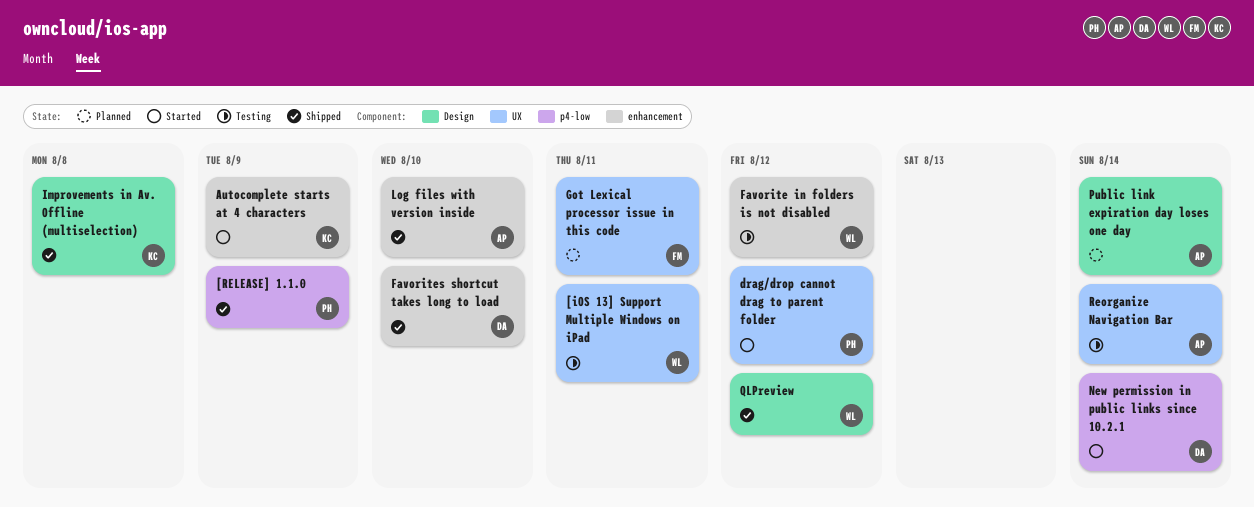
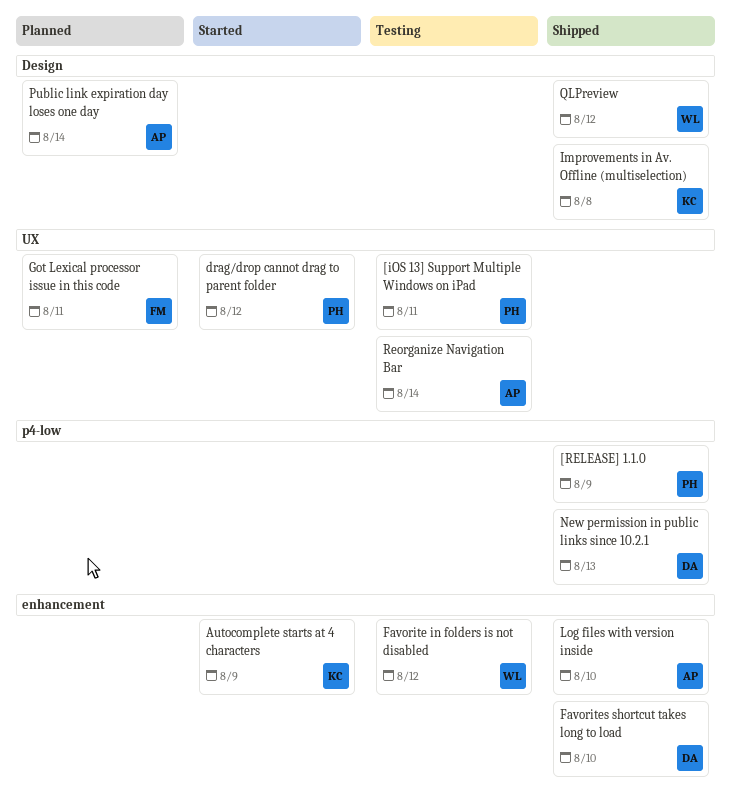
[iOS 13] Support Multiple Windows on iPad, owner: WL -> PH
New permission in public links since 10.2.1, status: Started -> Shipped
New permission in public links since 10.2.1, due: Aug 14 -> Aug 13

